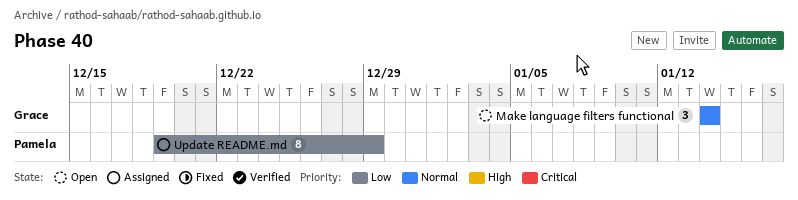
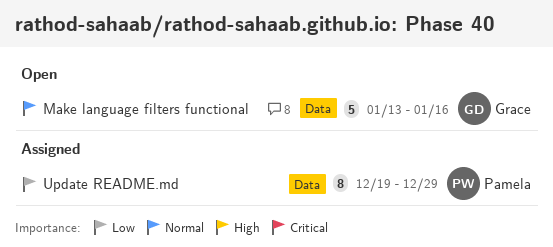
Make language filters functional, estimate: 3 -> 5
Make language filters functional, start: Jan 14 -> Jan 13
Make language filters functional, due: Jan 14 -> Jan 16

